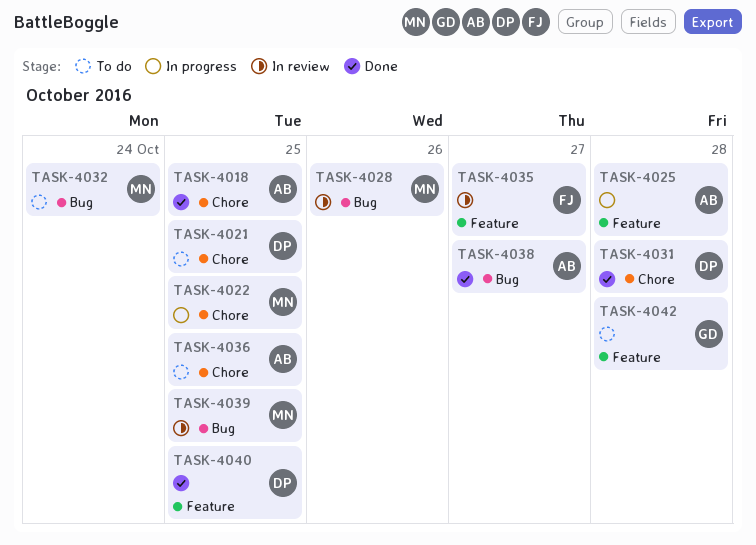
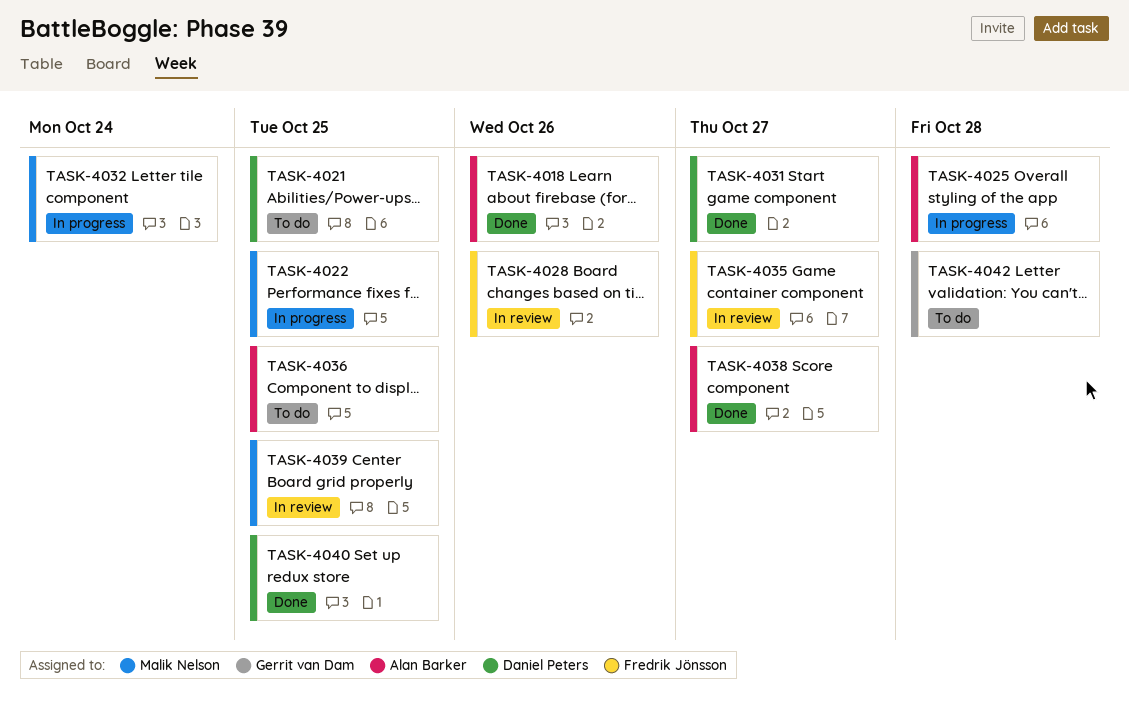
TASK-4018, due: Oct 25 -> Oct 26
TASK-4028, owner: Malik Nelson -> Fredrik Jönsson
TASK-4031, due: Oct 28 -> Oct 27
TASK-4032, status: To do -> In progress

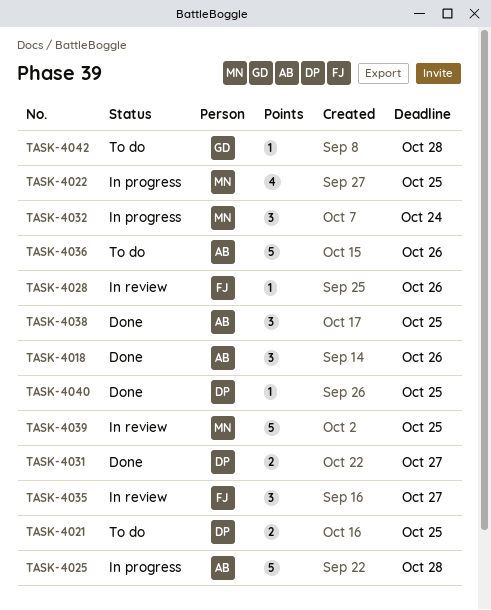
TASK-4036, due: Oct 25 -> Oct 26
TASK-4038, due: Oct 27 -> Oct 25

